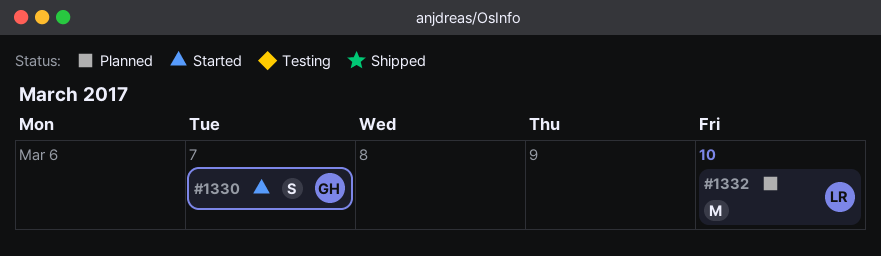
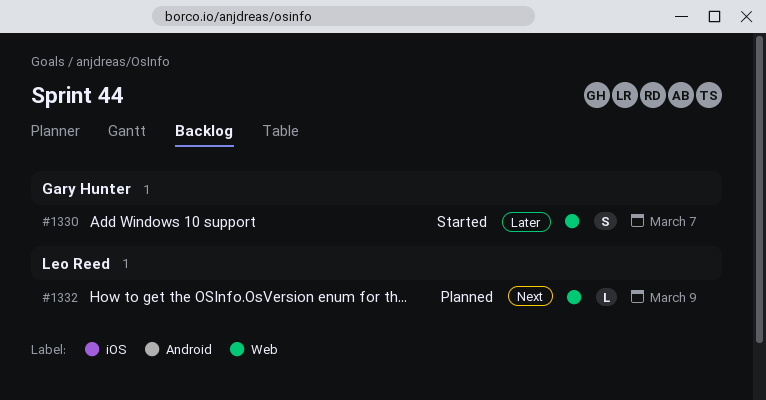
#1332, estimate: M -> L
#1332, day: Mar 10 -> Mar 9

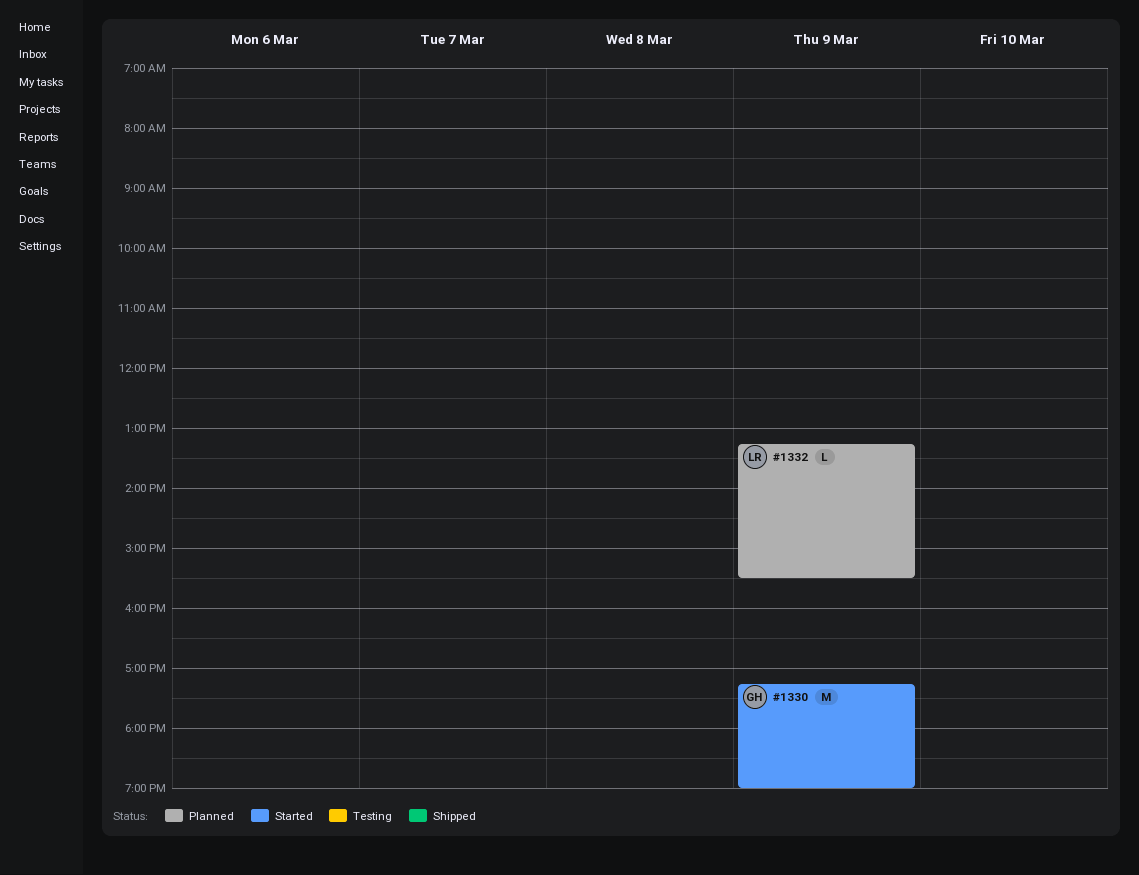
#1330, estimate: S -> M
#1330, day: Mar 7 -> Mar 9

